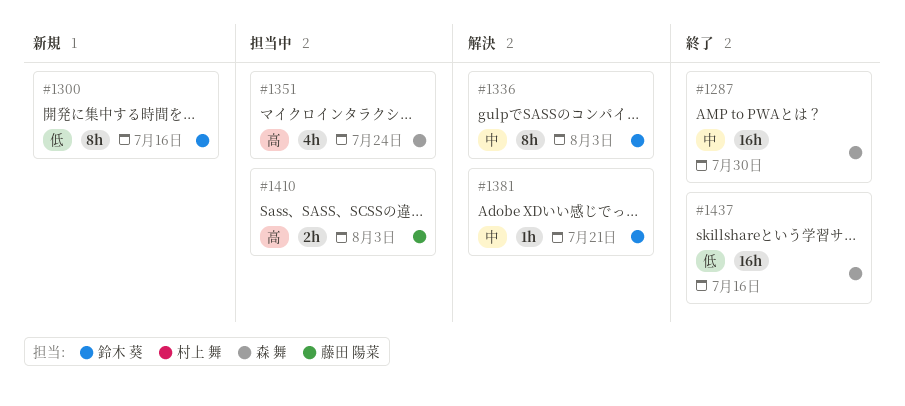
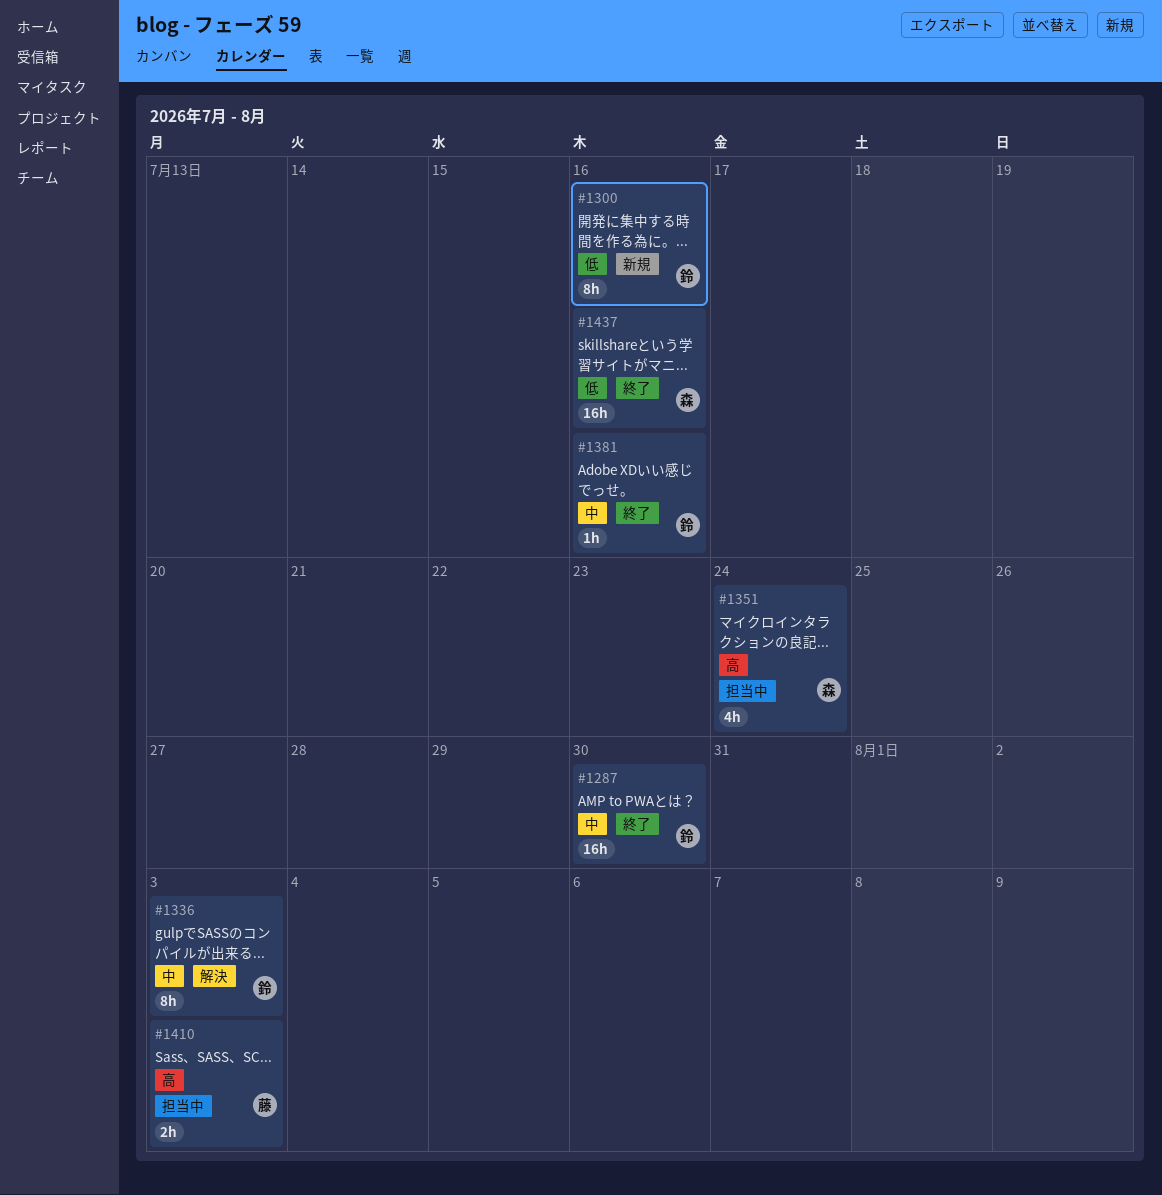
#1287, owner: 森 舞 -> 鈴木 葵
#1381, status: 解決 -> 終了
#1381, due: Jul 21 -> Jul 16

